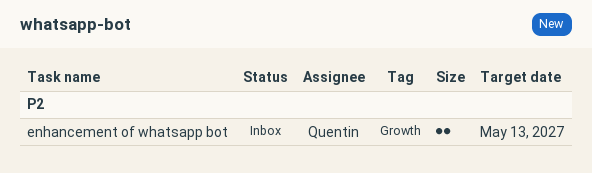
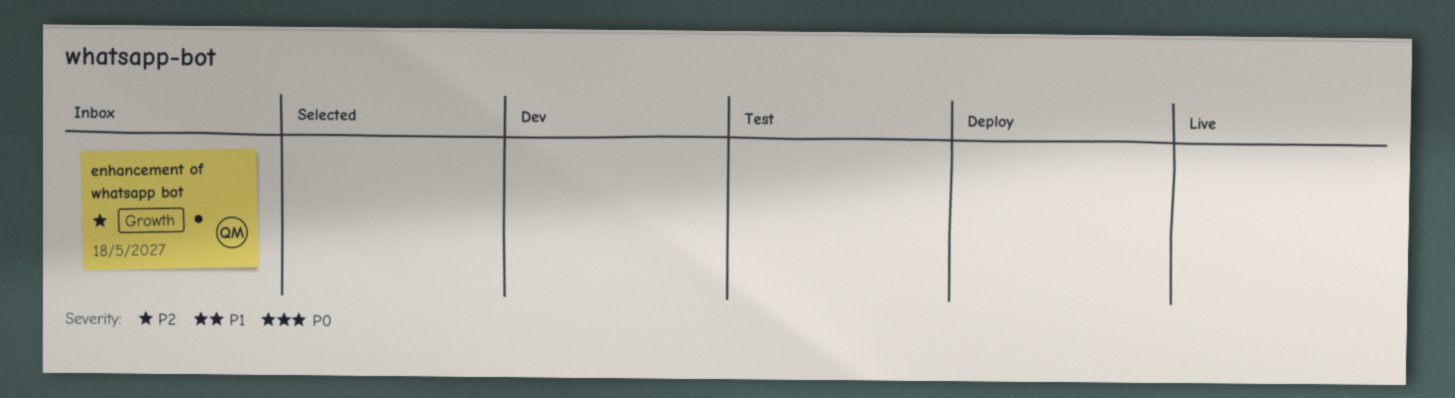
enhancement of whatsapp bot, estimate: 2 -> 1
enhancement of whatsapp bot, due: May 13 -> May 18

